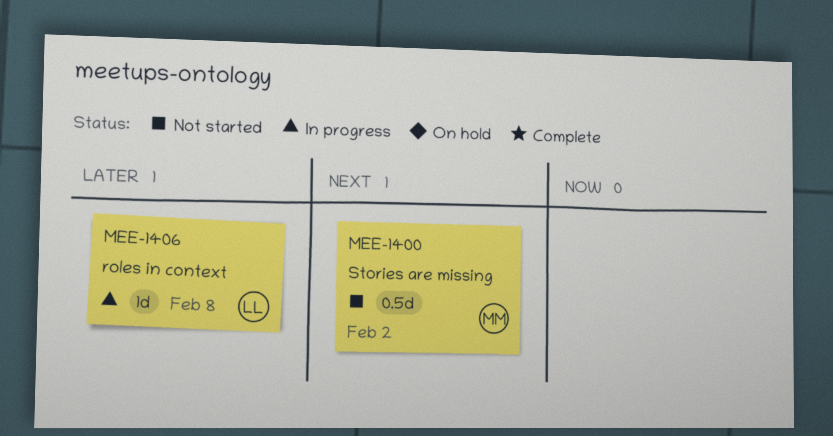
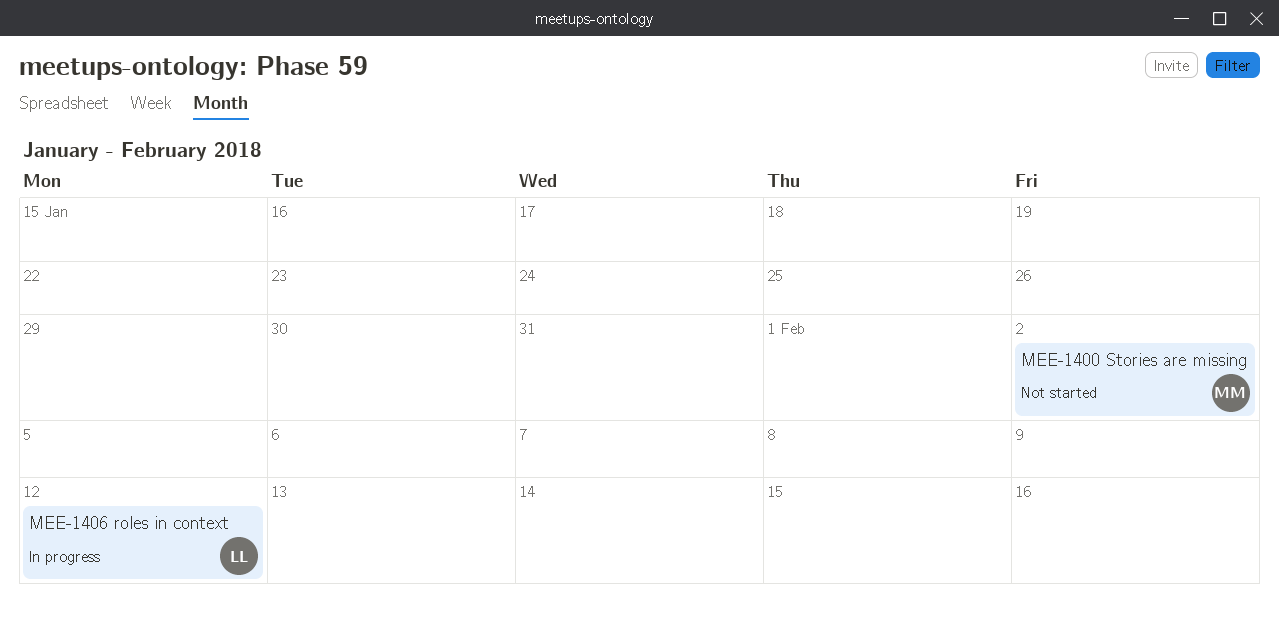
MEE-1406, due: Feb 8 -> Feb 12

